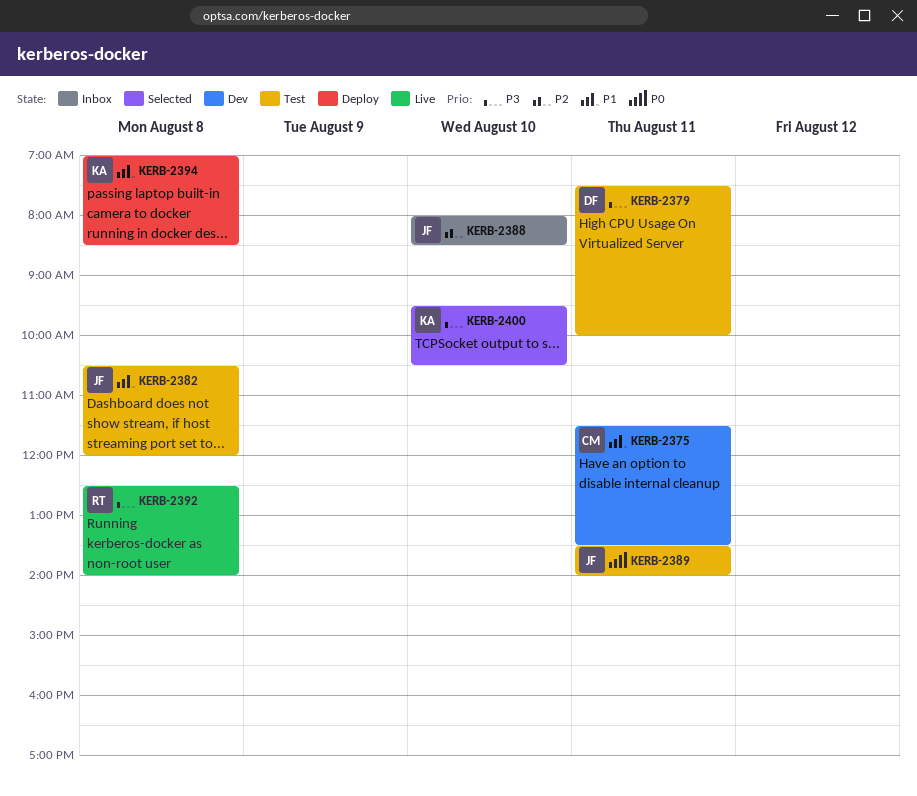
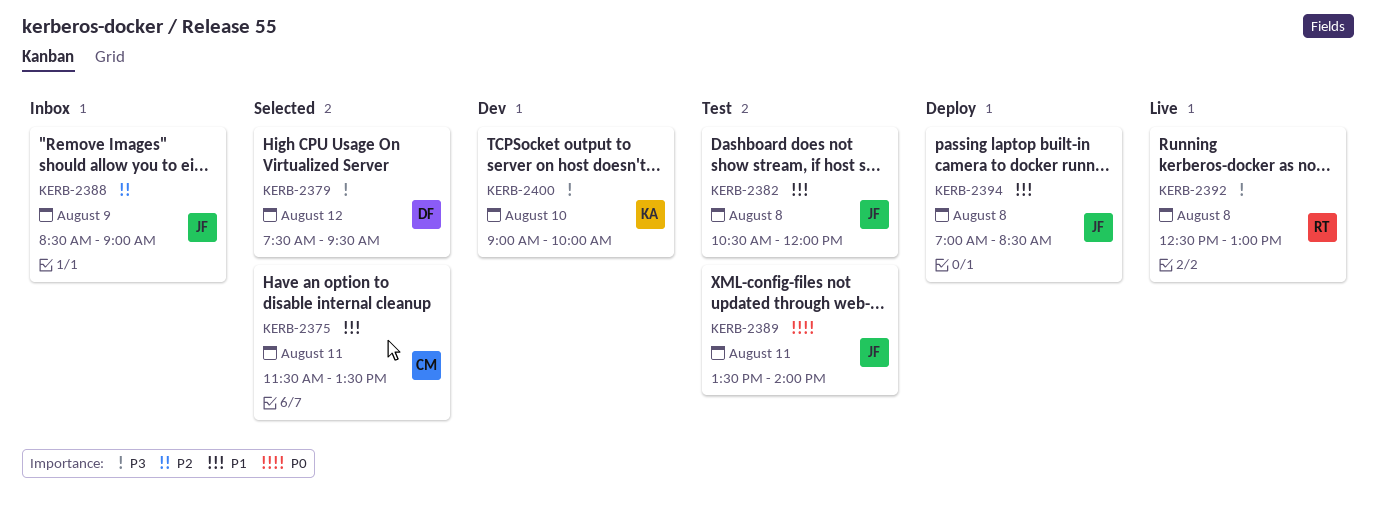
KERB-2375, status: Dev -> Selected
KERB-2379, status: Test -> Selected
KERB-2379, day: Aug 11 -> Aug 12
KERB-2379, ends: 10:00 -> 09:30
KERB-2388, day: Aug 10 -> Aug 9
KERB-2388, begins: 08:00 -> 08:30
KERB-2388, ends: 08:30 -> 09:00
KERB-2392, ends: 14:00 -> 13:00
KERB-2394, owner: KA -> JF
KERB-2400, status: Selected -> Dev
KERB-2400, begins: 09:30 -> 09:00
KERB-2400, ends: 10:30 -> 10:00

